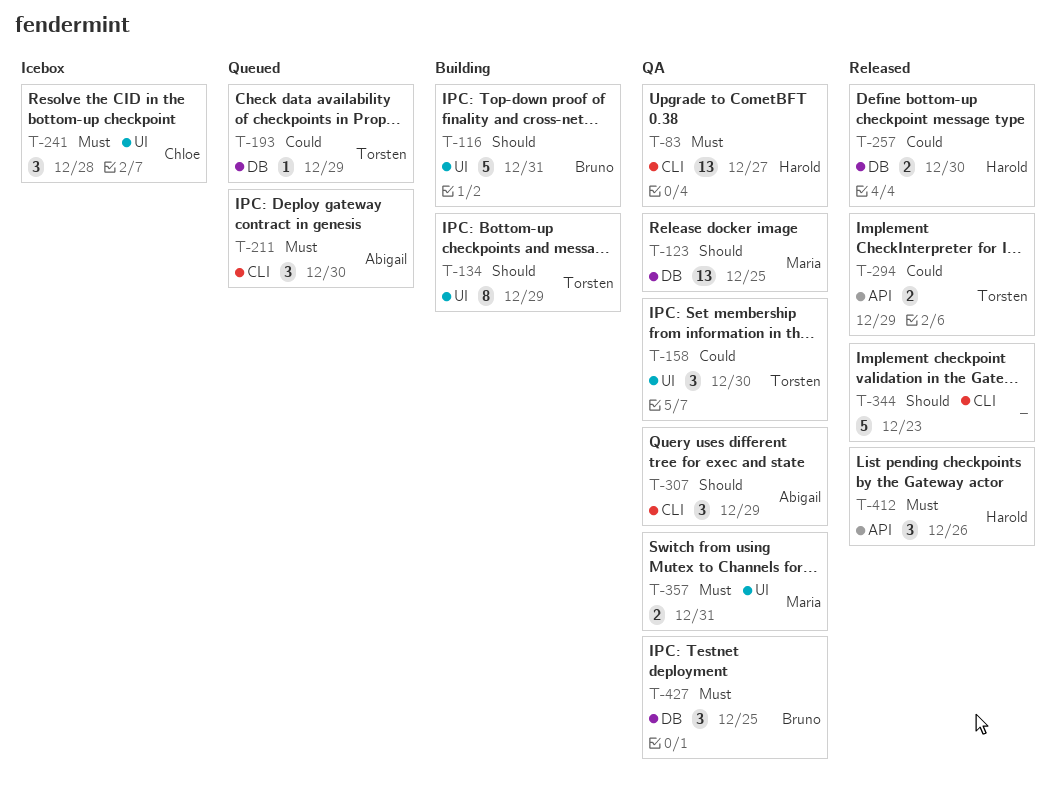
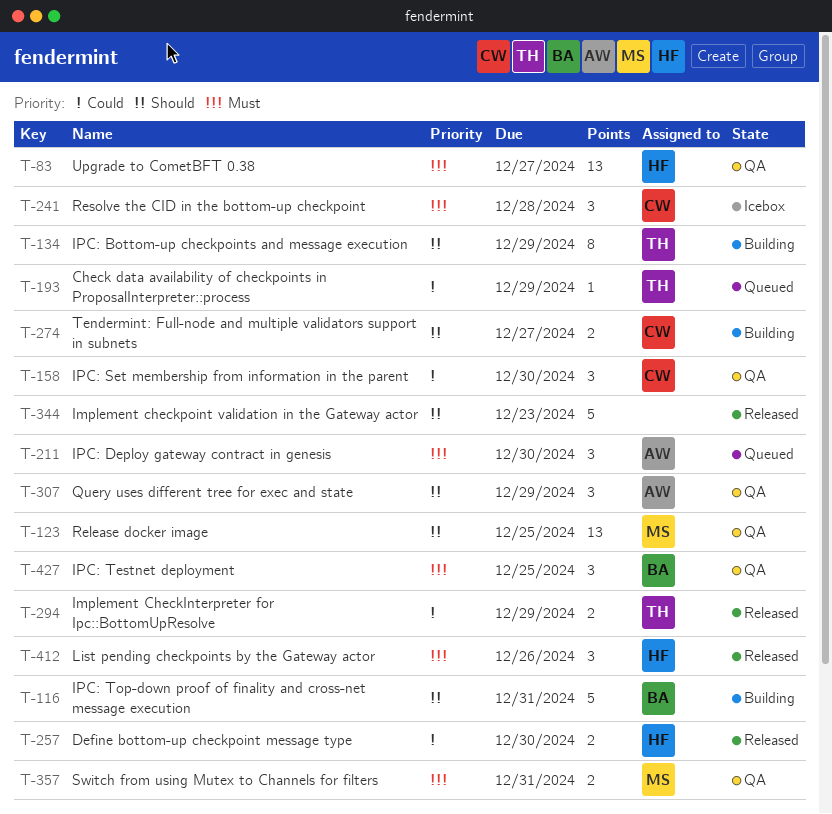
T-158, owner: Torsten -> Chloe
T-274: none -> present

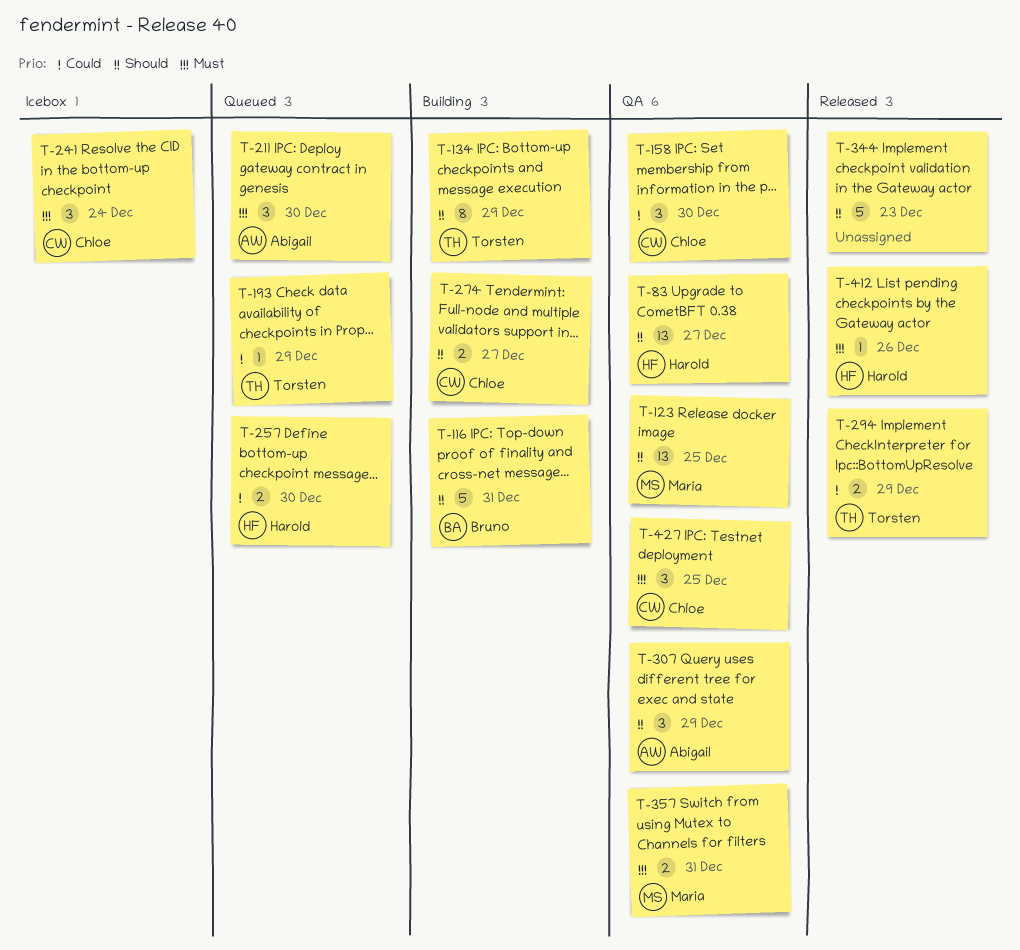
T-83, priority: Must -> Should
T-241, due: Dec 28 -> Dec 24
T-257, status: Released -> Queued
T-412, estimate: 3 -> 1
T-427, owner: Bruno -> Chloe

